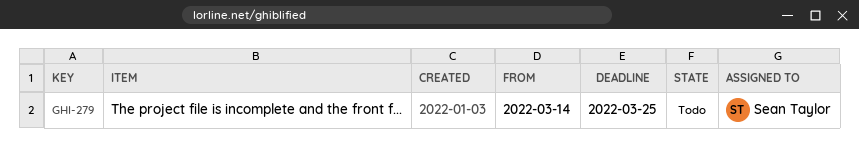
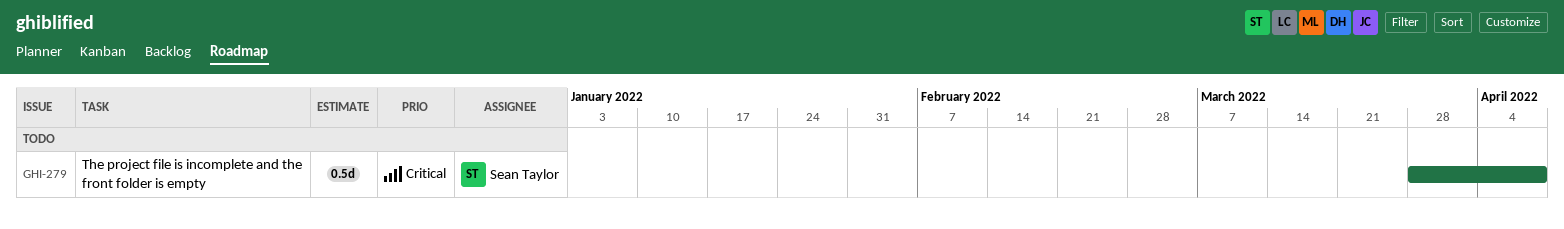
GHI-279, start: Mar 14 -> Mar 28
GHI-279, due: Mar 25 -> Apr 8

